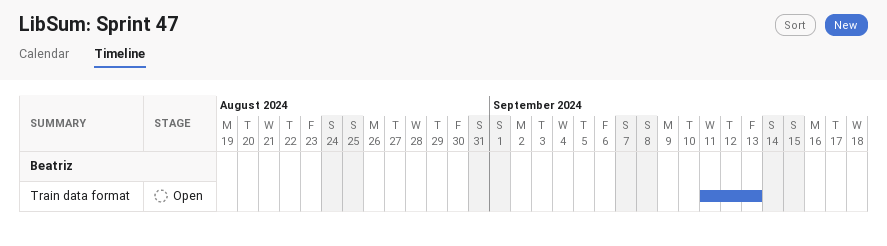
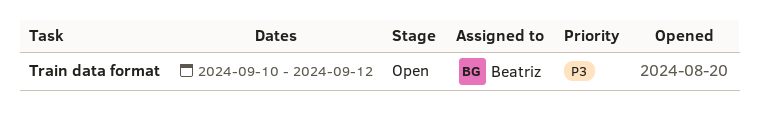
Train data format, start: Sep 11 -> Sep 10
Train data format, due: Sep 13 -> Sep 12

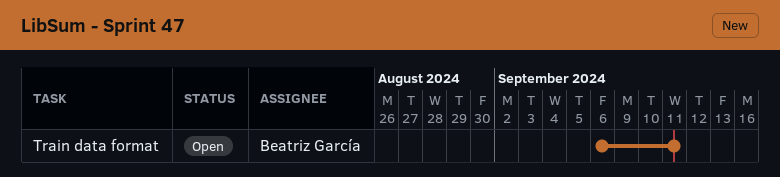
Train data format, start: Sep 10 -> Sep 6
Train data format, due: Sep 12 -> Sep 11

